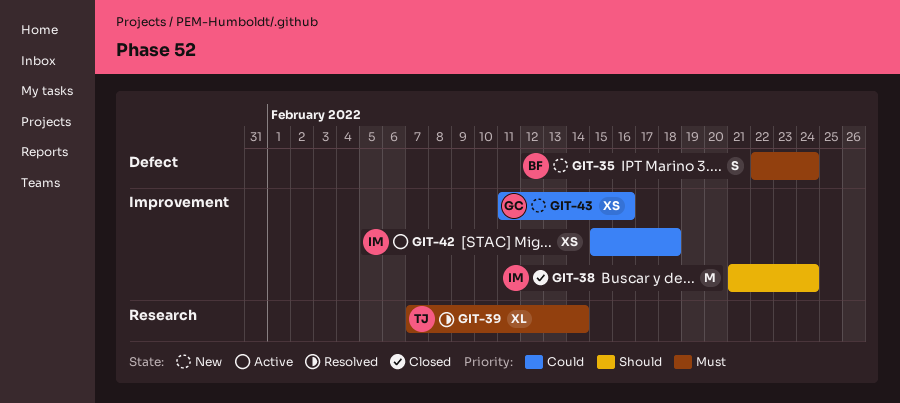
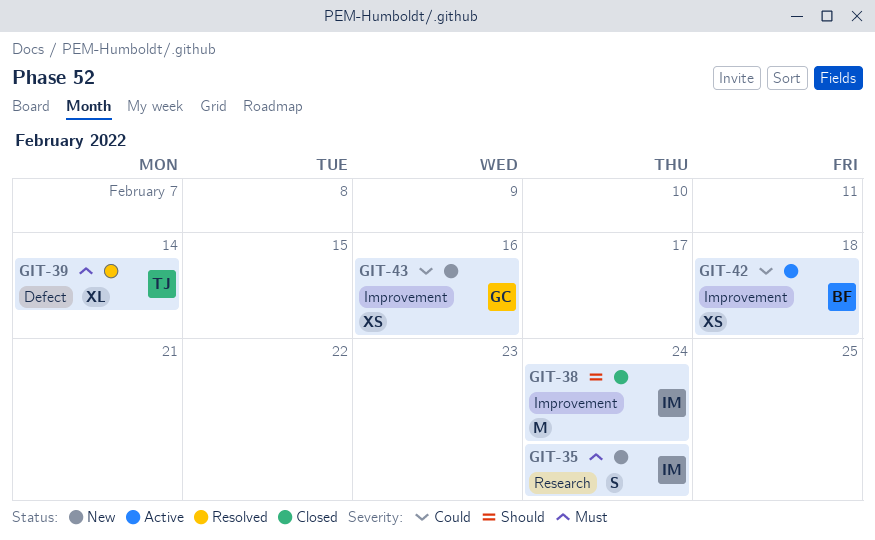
GIT-35, owner: BF -> IM
GIT-35, label: Defect -> Research
GIT-39, label: Research -> Defect
GIT-42, owner: IM -> BF

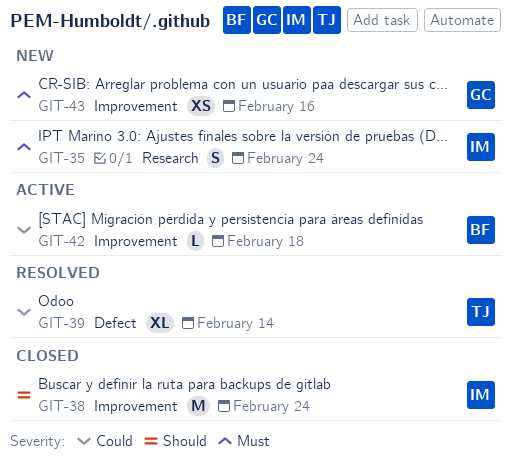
GIT-39, priority: Must -> Could
GIT-42, estimate: XS -> L
GIT-43, priority: Could -> Must

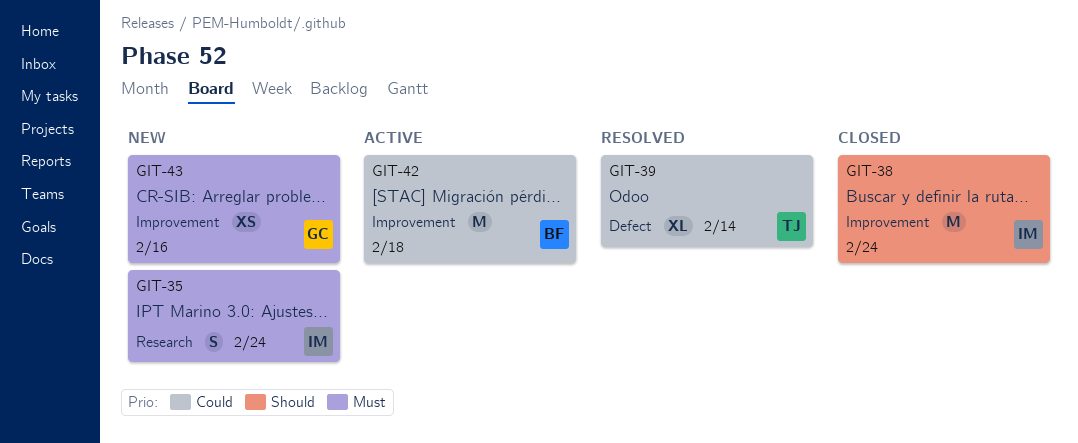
GIT-42, estimate: L -> M

